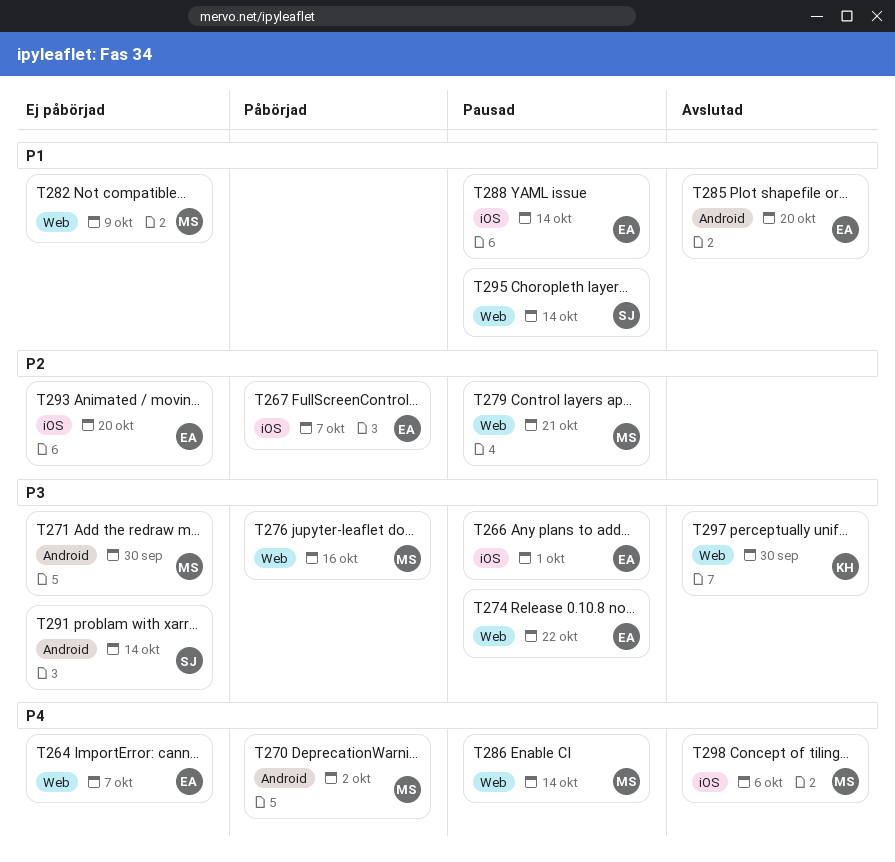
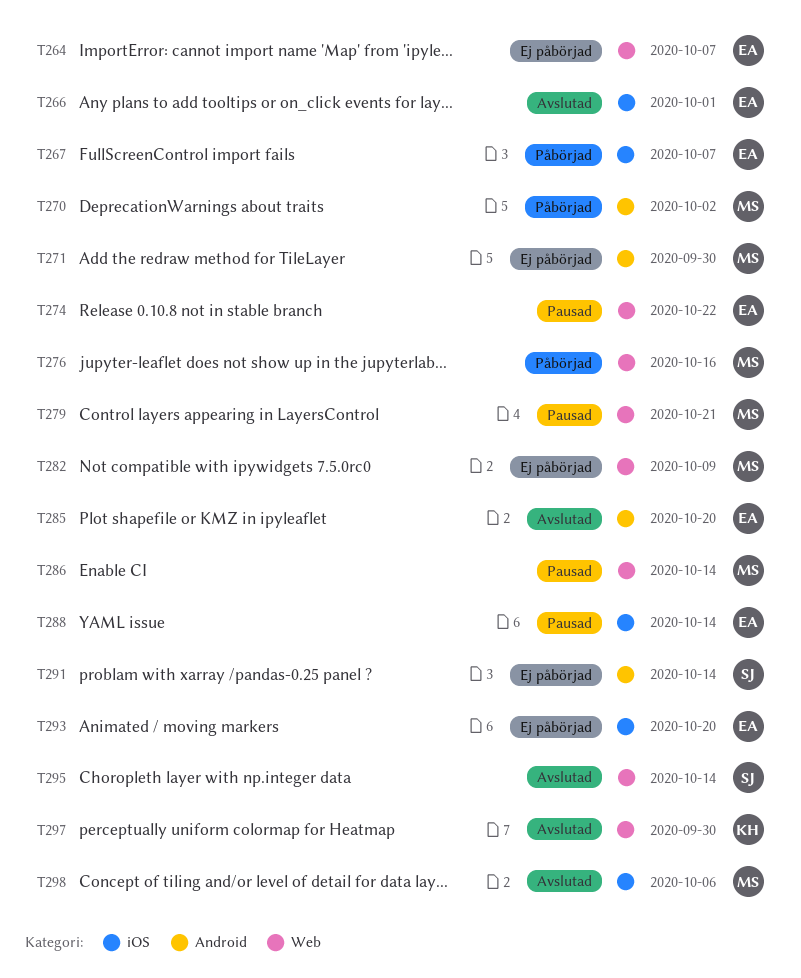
T266, status: Pausad -> Avslutad
T295, status: Pausad -> Avslutad

